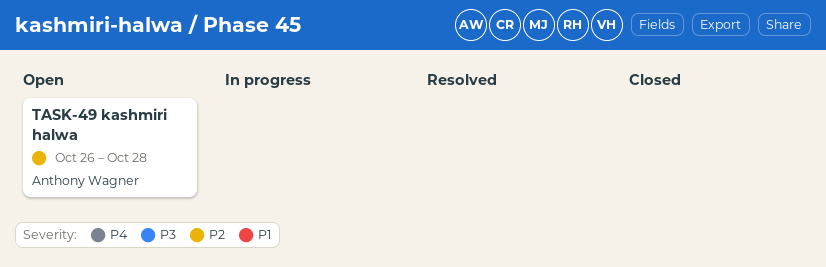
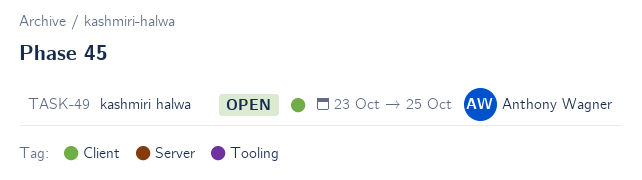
TASK-49, start: Oct 26 -> Oct 23
TASK-49, due: Oct 28 -> Oct 25

